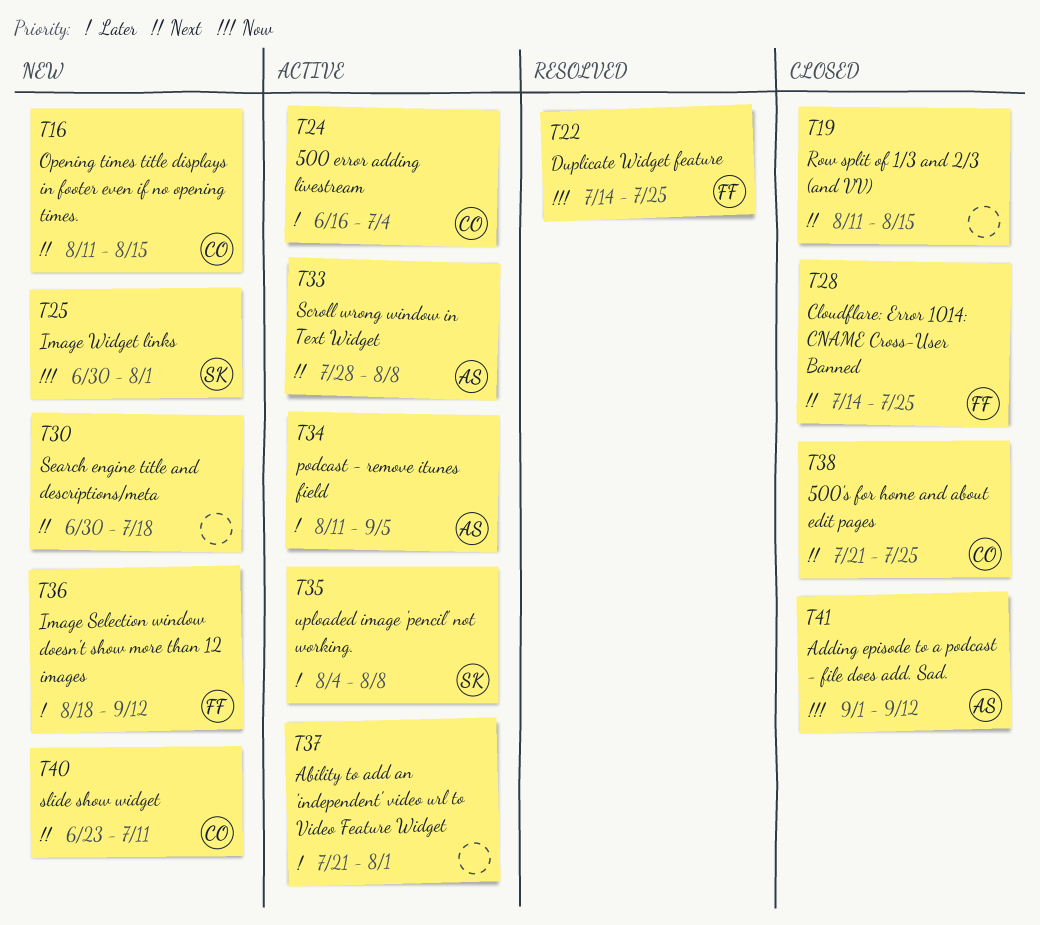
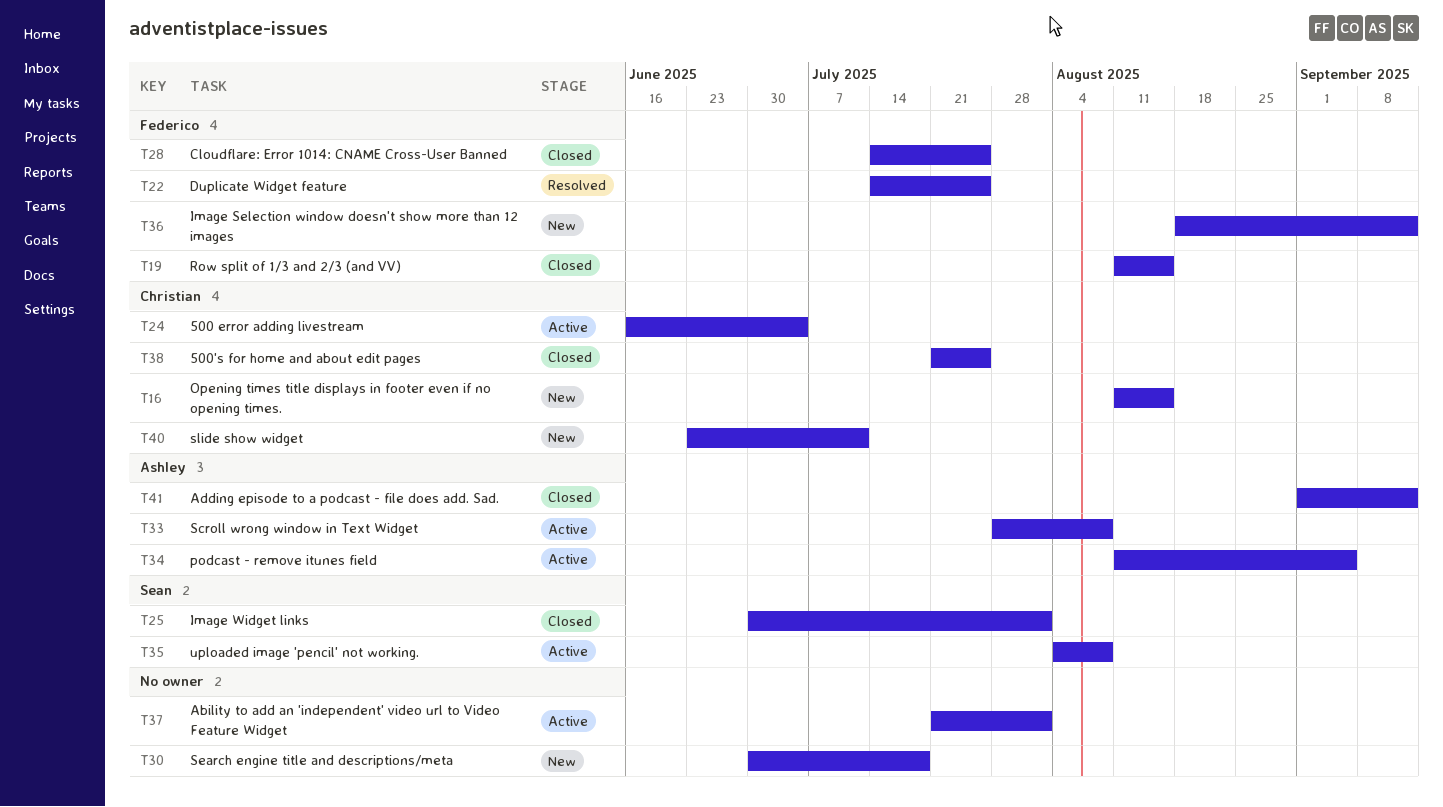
T19, owner: none -> Federico
T25, status: New -> Closed

